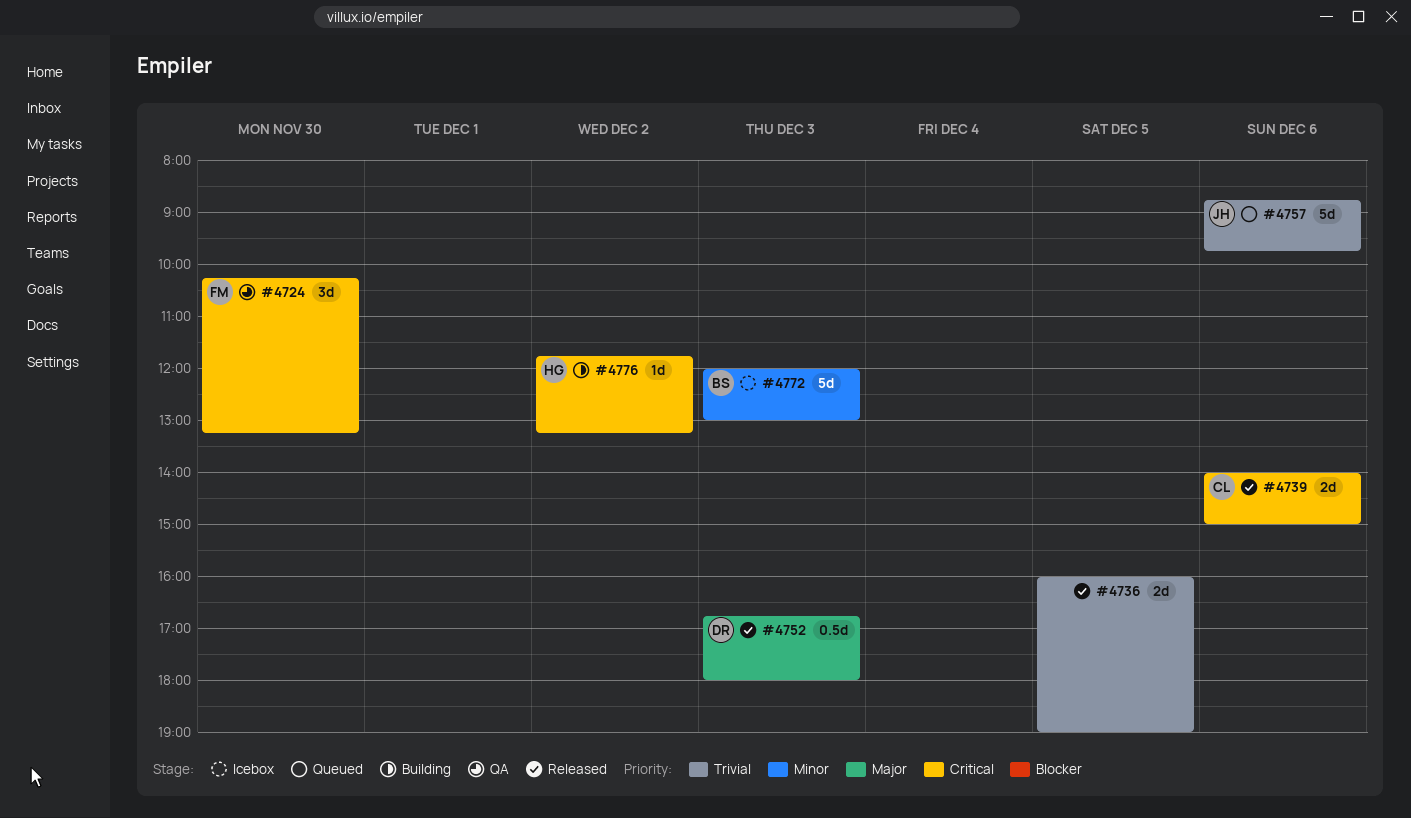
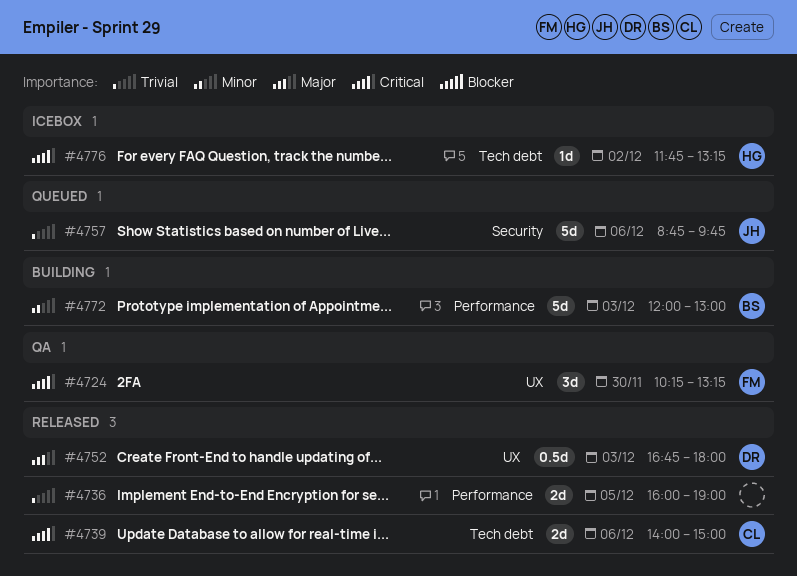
#4772, status: Icebox -> Building
#4776, status: Building -> Icebox

